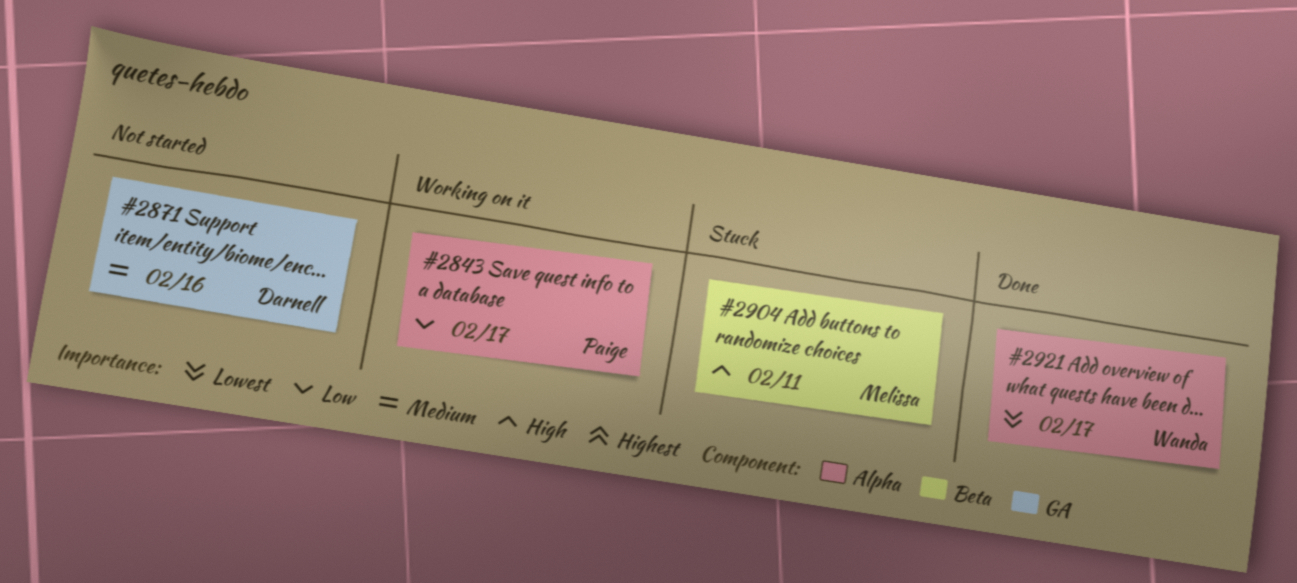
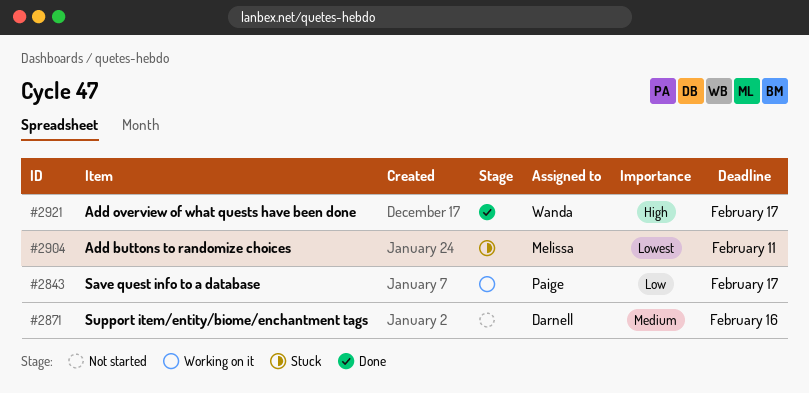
#2904, priority: High -> Lowest
#2921, priority: Lowest -> High

